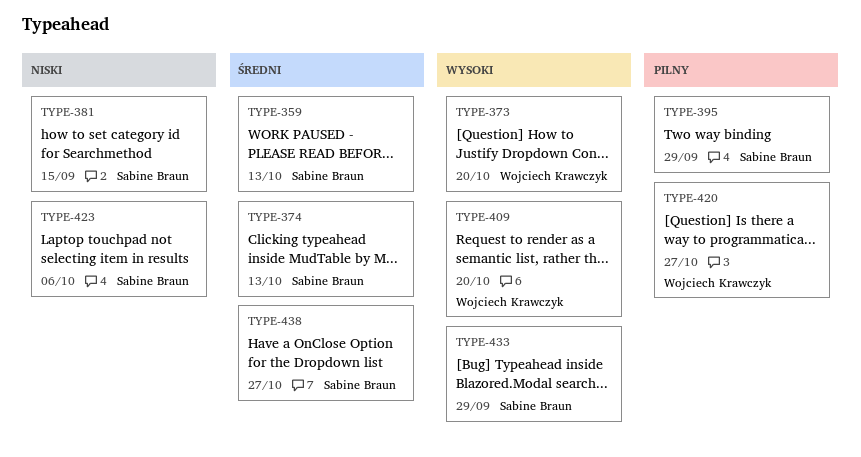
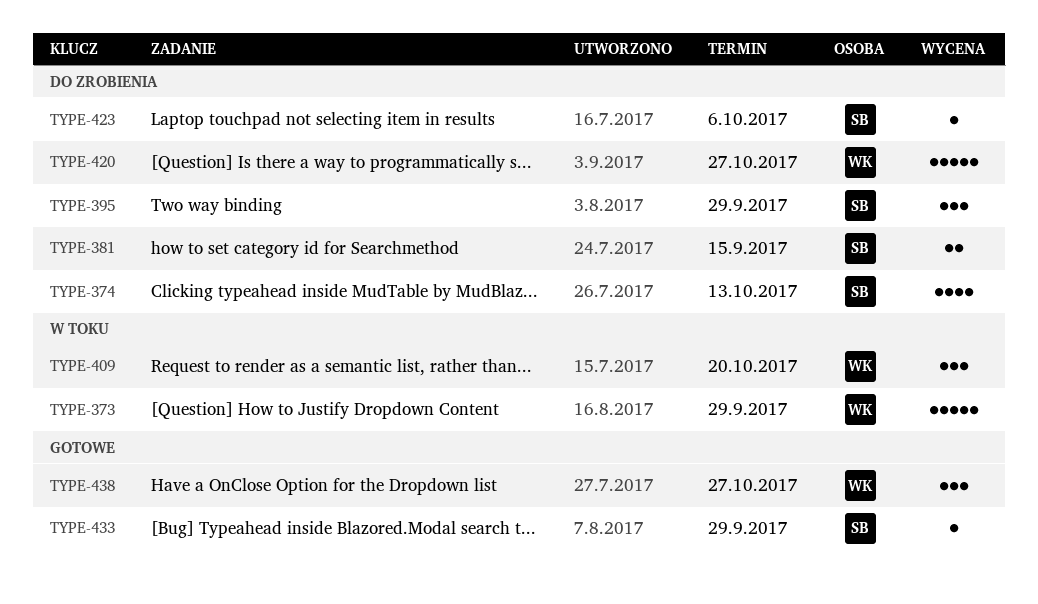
TYPE-359: present -> none
TYPE-373, due: Oct 20 -> Sep 29
TYPE-438, owner: Sabine Braun -> Wojciech Krawczyk

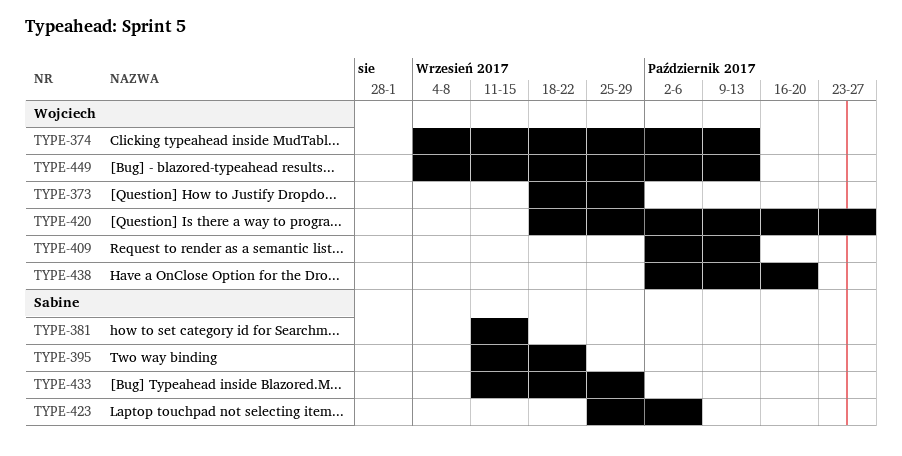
TYPE-374, owner: Sabine -> Wojciech
TYPE-395, due: Sep 29 -> Sep 22
TYPE-409, due: Oct 20 -> Oct 13
TYPE-438, due: Oct 27 -> Oct 20
TYPE-449: none -> present

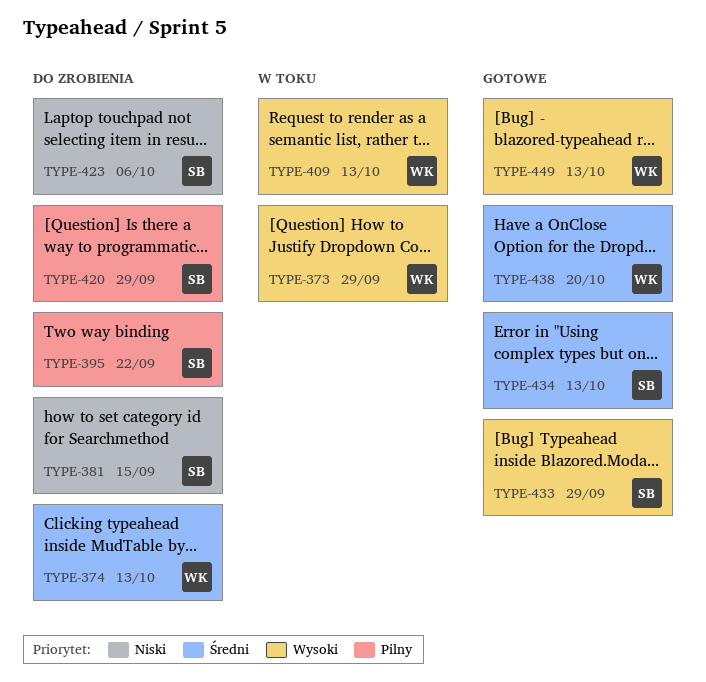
TYPE-420, owner: Wojciech -> Sabine
TYPE-420, due: Oct 27 -> Sep 29
TYPE-434: none -> present

